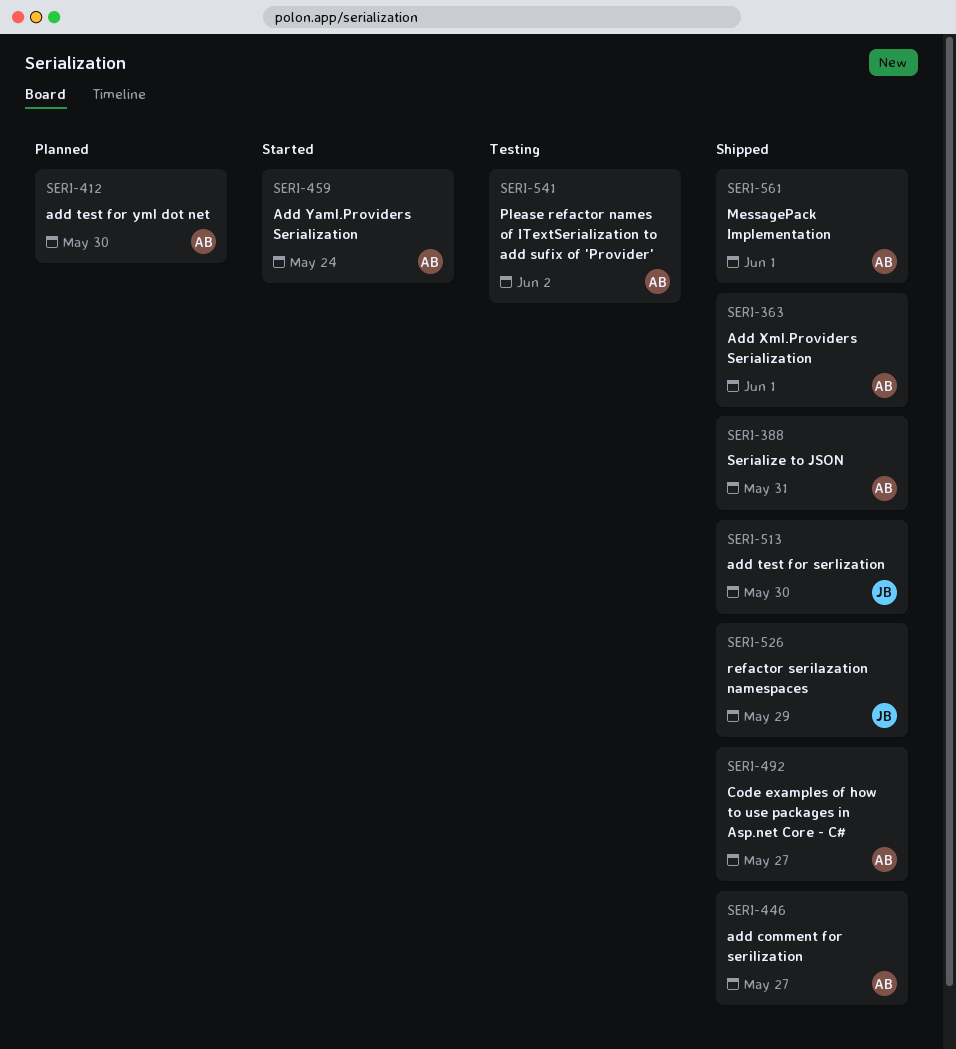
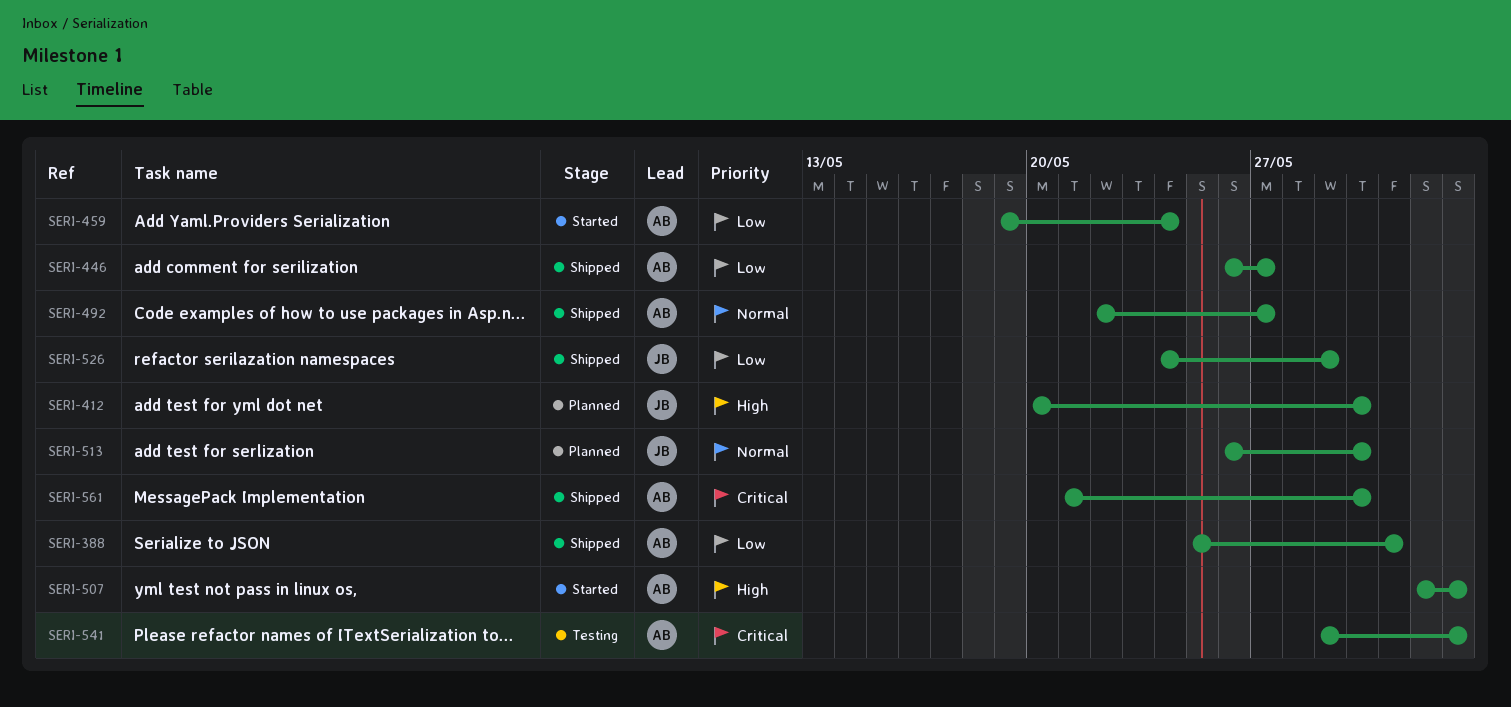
SERI-363: present -> none
SERI-412, owner: AB -> JB
SERI-507: none -> present
SERI-513, status: Shipped -> Planned
SERI-561, due: Jun 1 -> May 30

